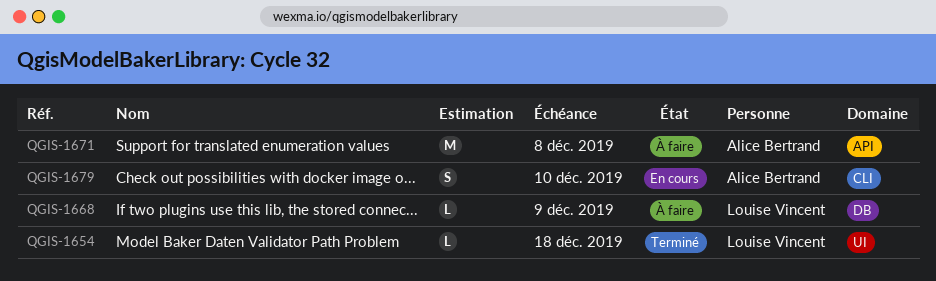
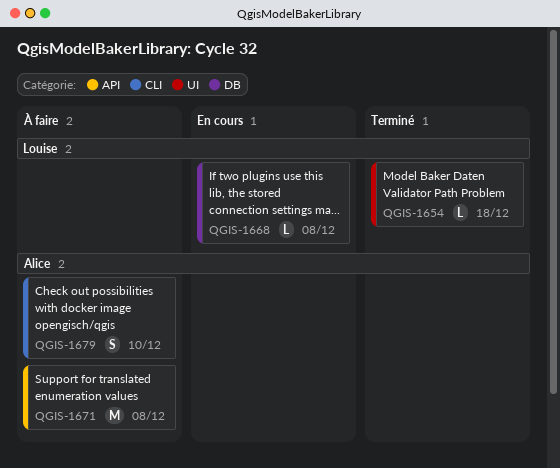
QGIS-1668, status: À faire -> En cours
QGIS-1668, due: Dec 9 -> Dec 8
QGIS-1679, status: En cours -> À faire

